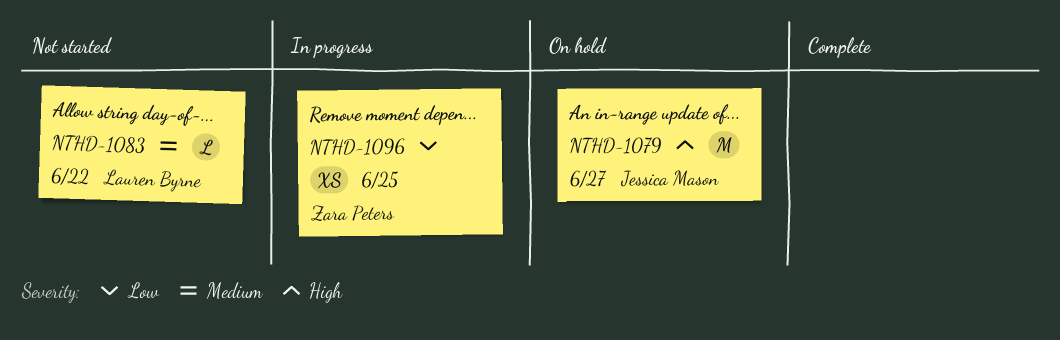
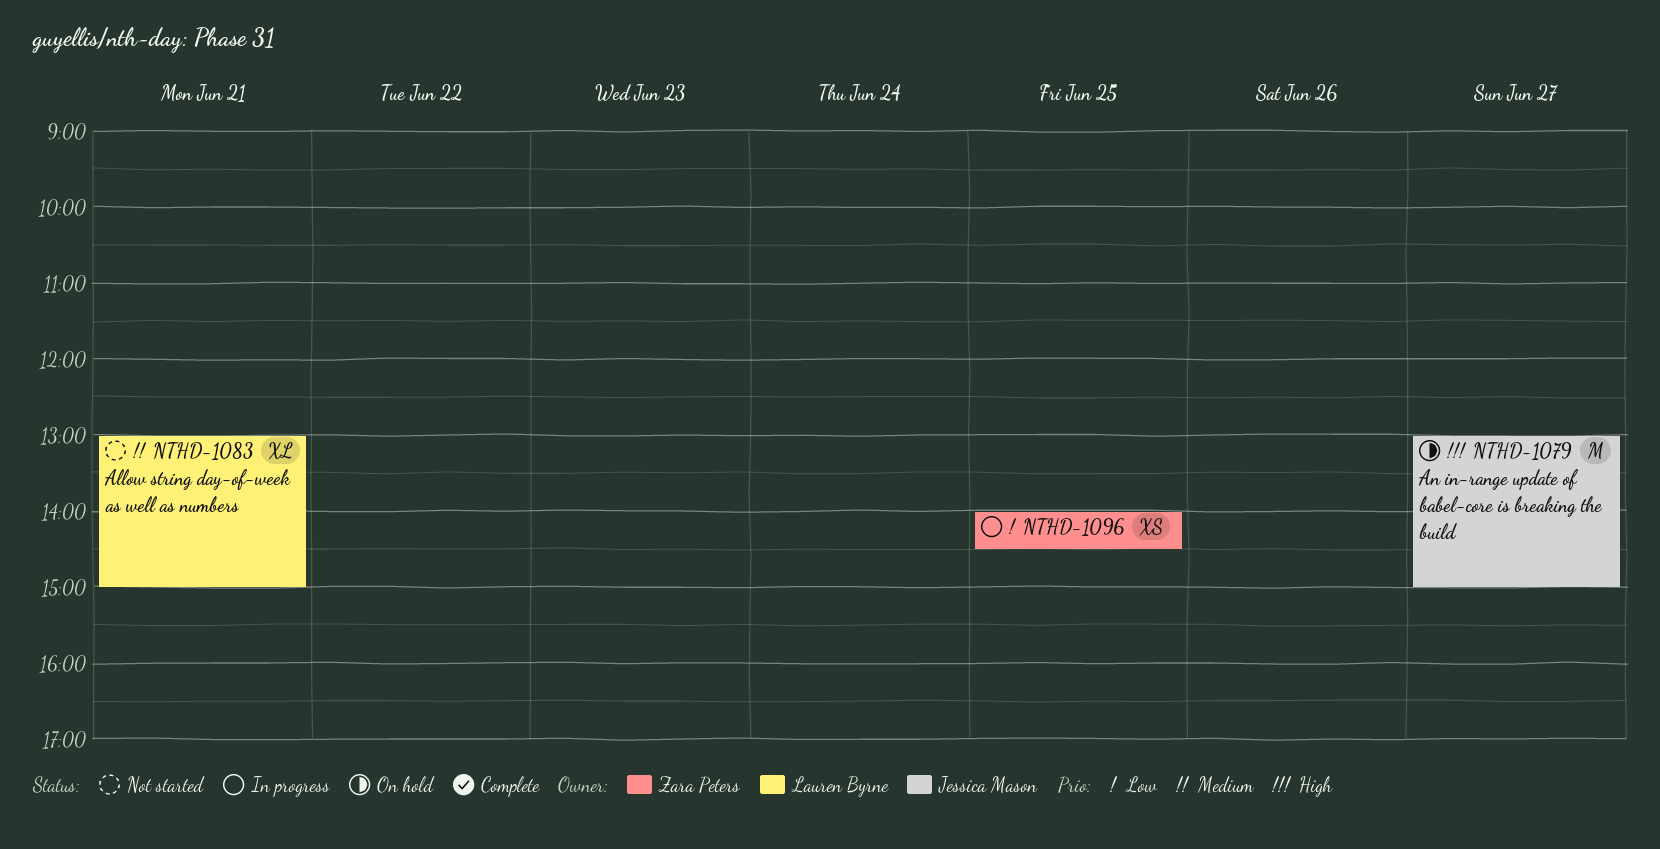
NTHD-1083, estimate: L -> XL
NTHD-1083, day: Jun 22 -> Jun 21

